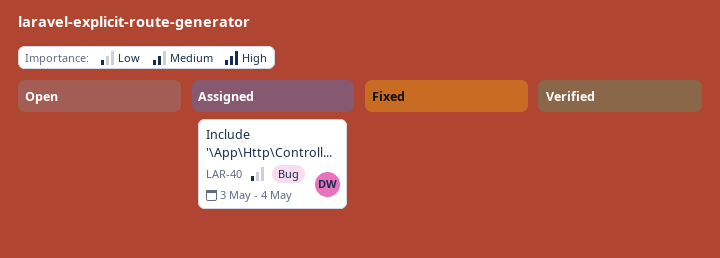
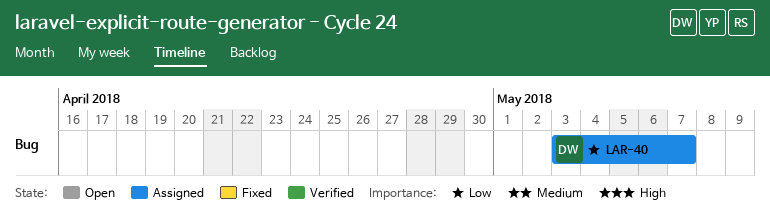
LAR-40, due: May 4 -> May 7

